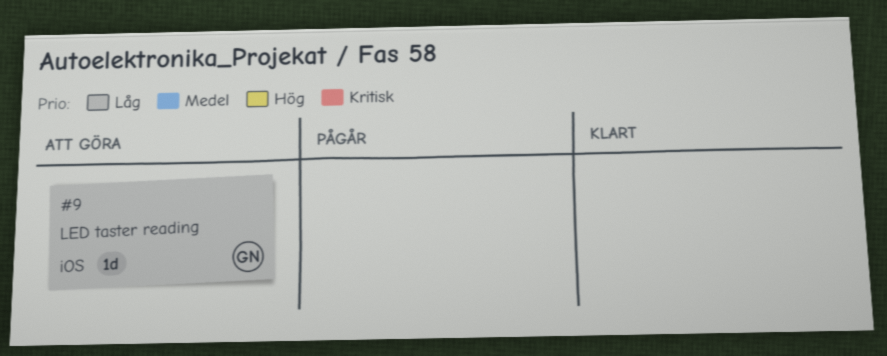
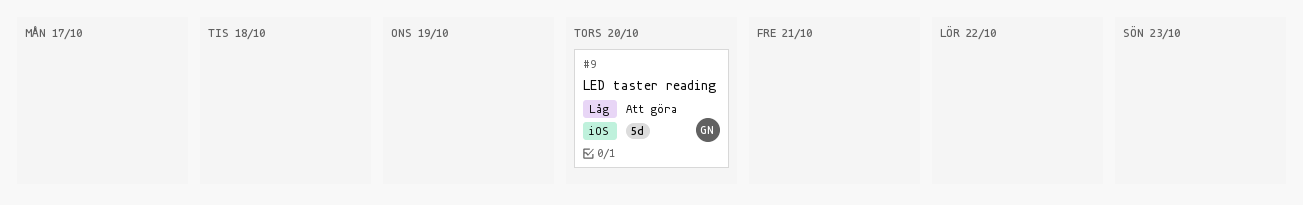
#9, estimate: 1d -> 5d

